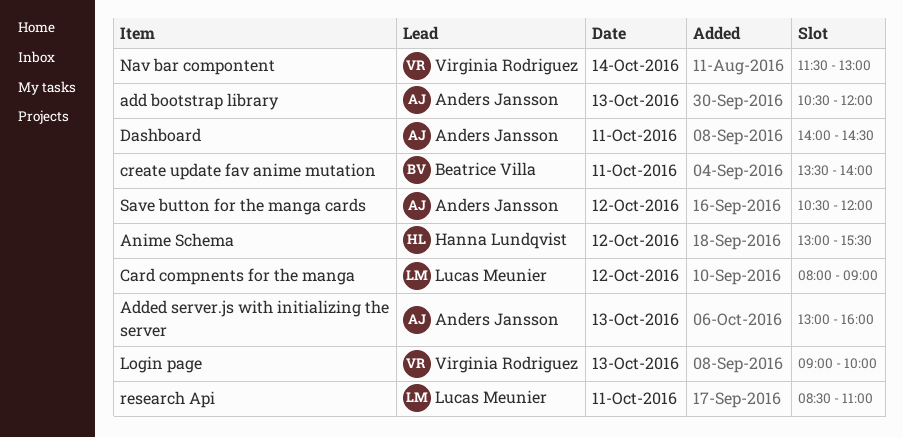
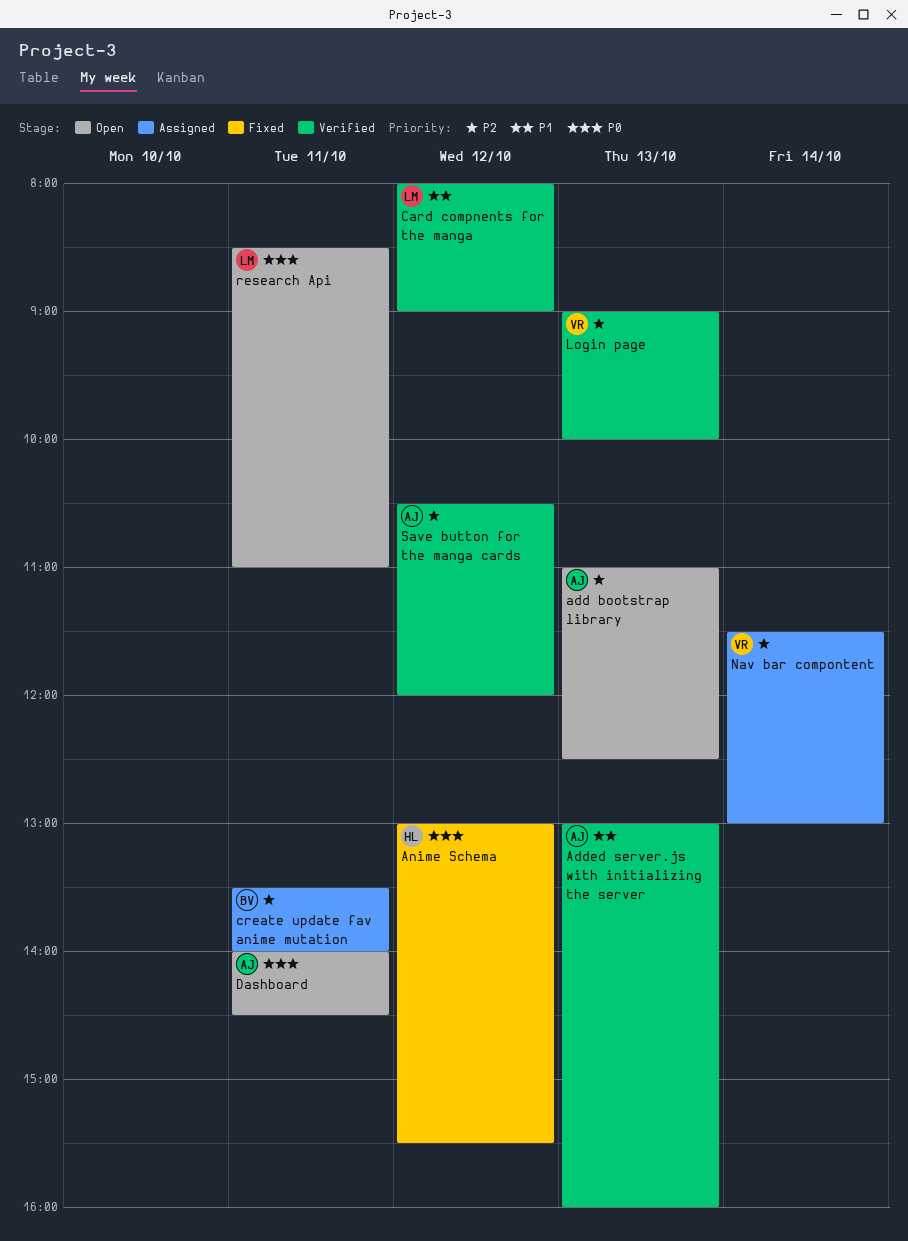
add bootstrap library, begins: 10:30 -> 11:00
add bootstrap library, ends: 12:00 -> 12:30

